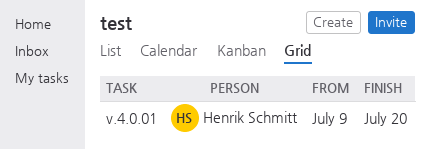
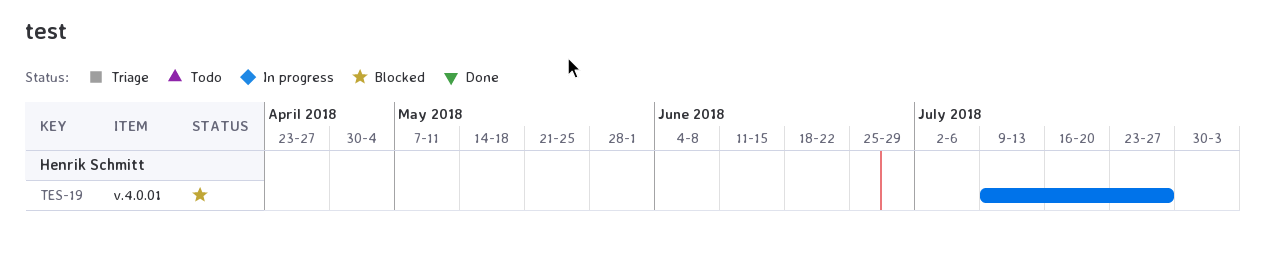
v.4.0.01, due: Jul 20 -> Jul 27

